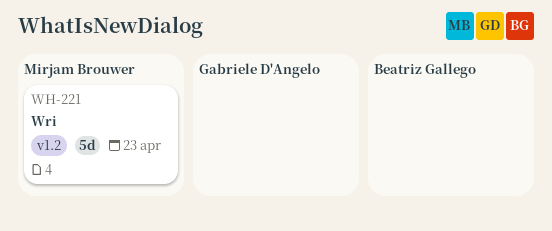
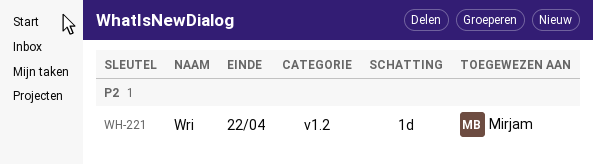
WH-221, estimate: 5d -> 1d
WH-221, due: Apr 23 -> Apr 22

